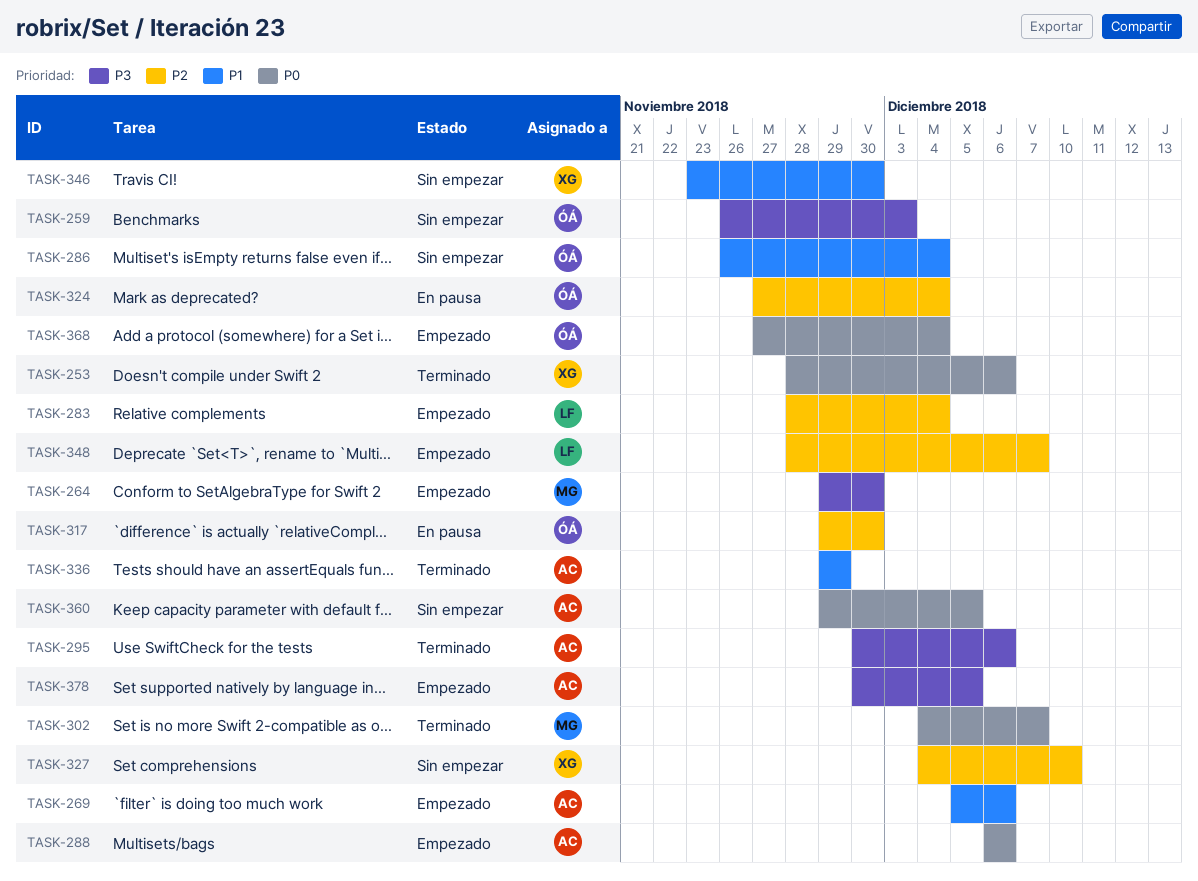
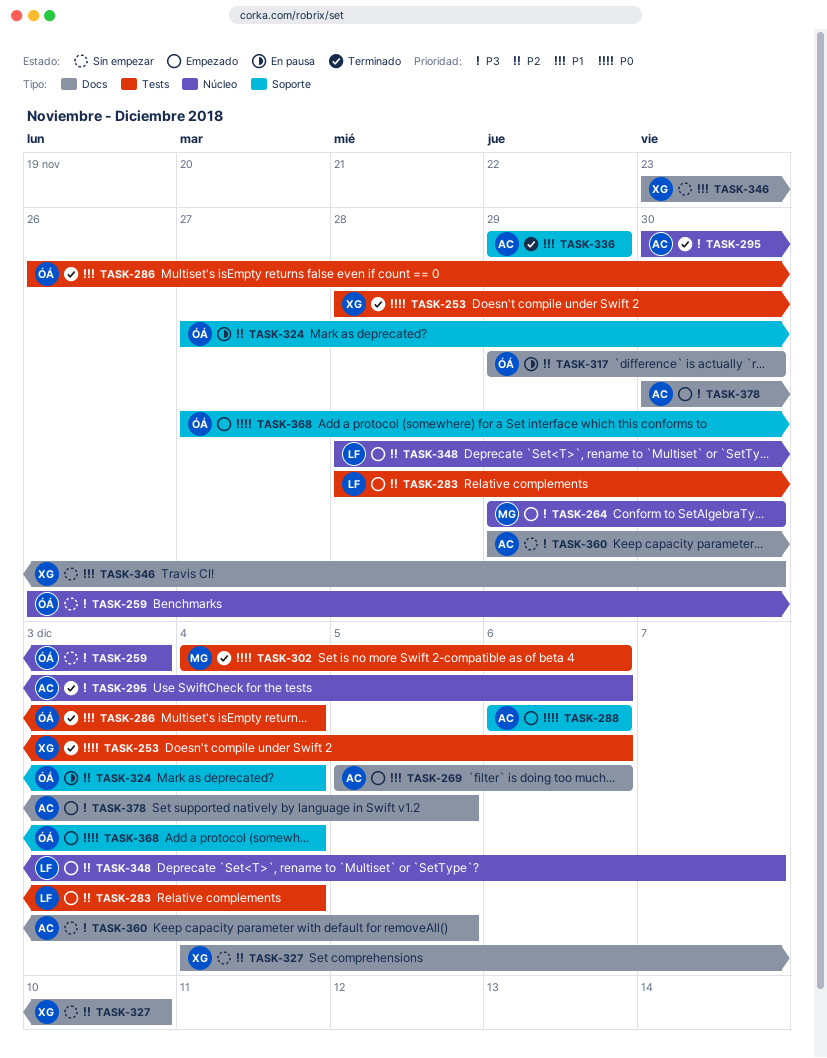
TASK-286, status: Sin empezar -> Terminado
TASK-302, due: Dec 7 -> Dec 6
TASK-360, priority: P0 -> P3

